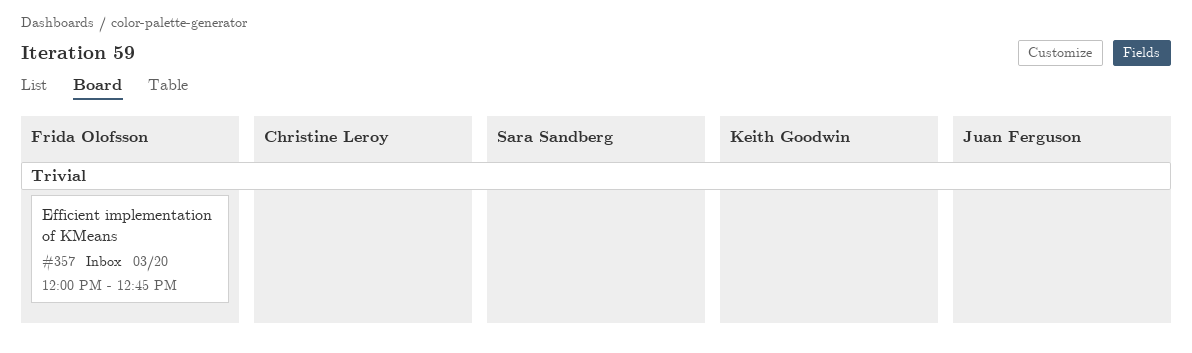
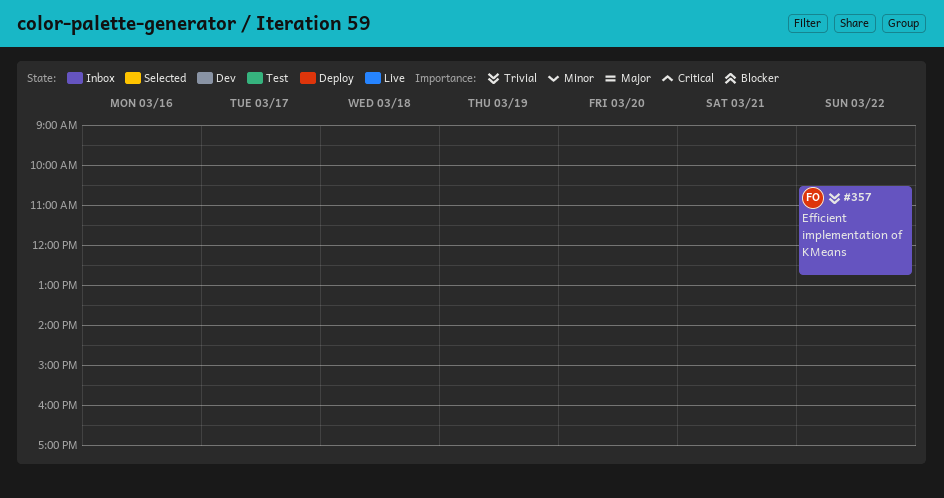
#357, day: Mar 20 -> Mar 22
#357, begins: 12:00 -> 10:30

